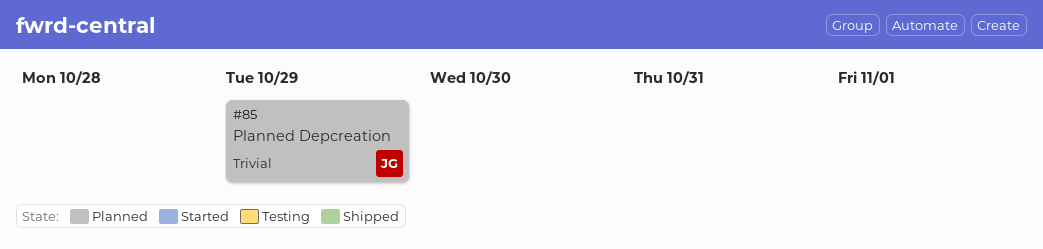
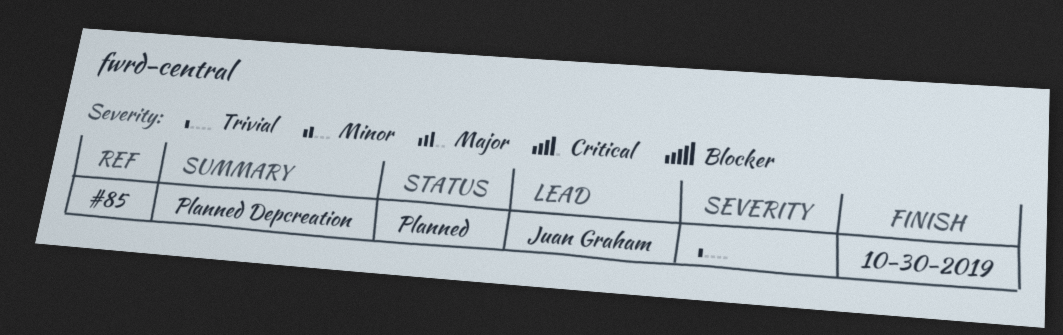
#85, due: Oct 29 -> Oct 30

